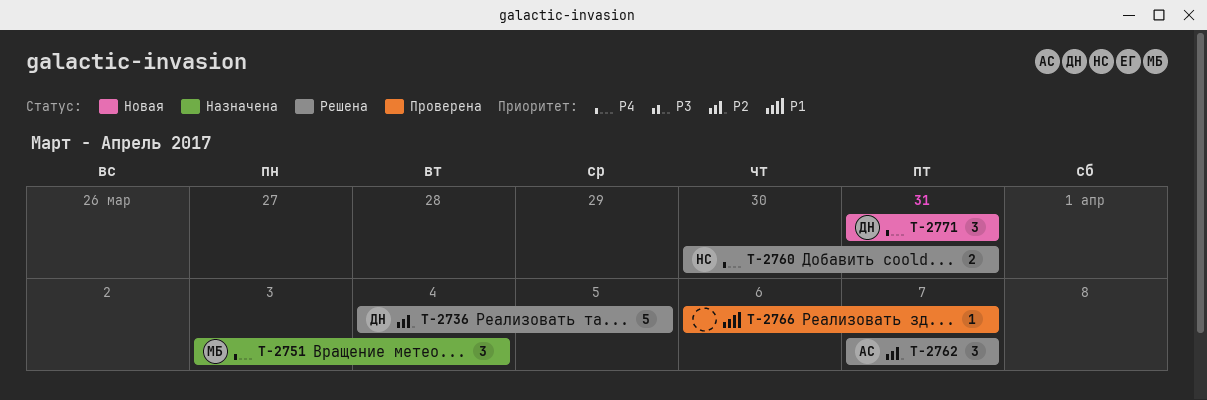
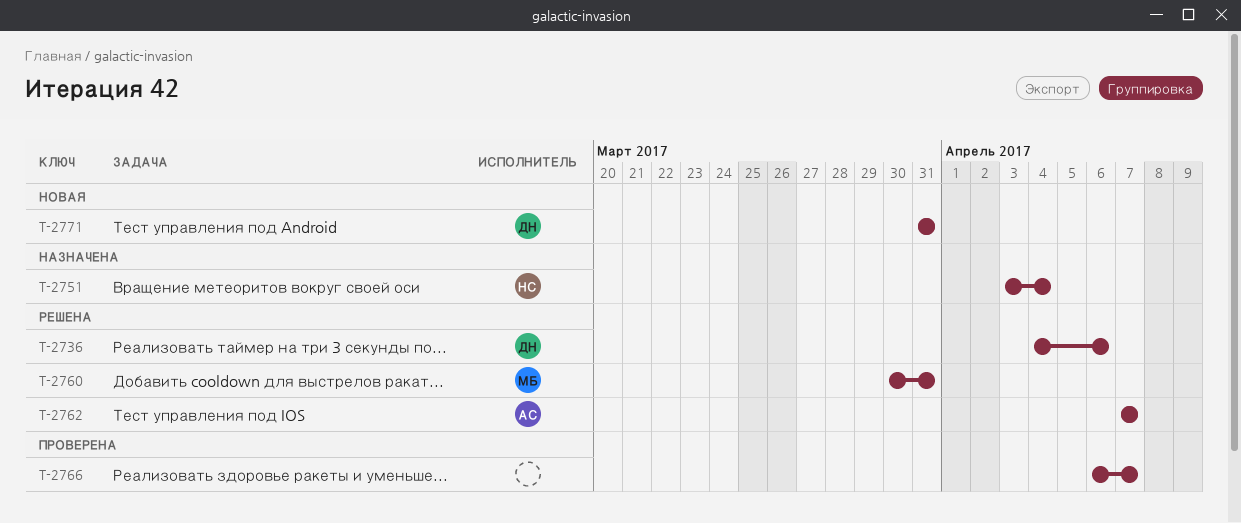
T-2736, due: Apr 5 -> Apr 6
T-2751, owner: МБ -> НС
T-2760, owner: НС -> МБ

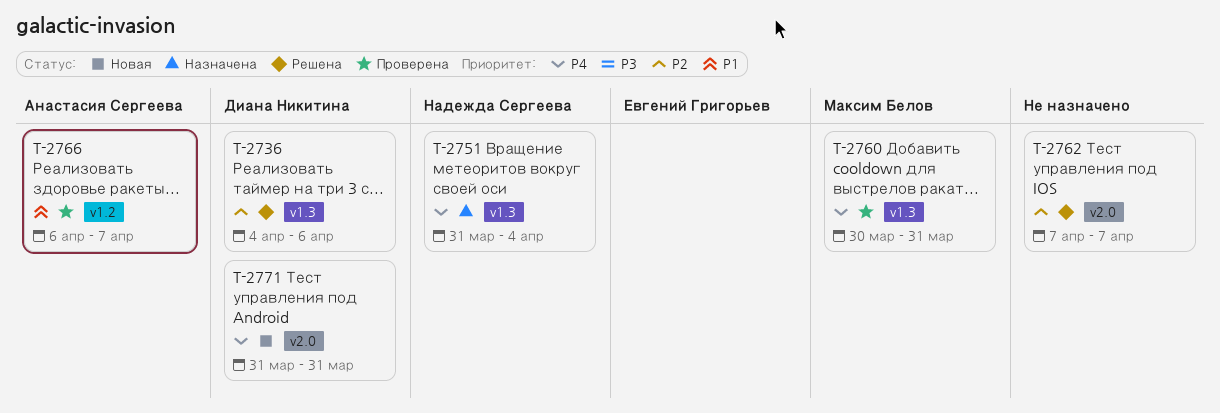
T-2751, start: Apr 3 -> Mar 31
T-2760, status: Решена -> Проверена
T-2762, owner: Анастасия Сергеева -> none
T-2766, owner: none -> Анастасия Сергеева

